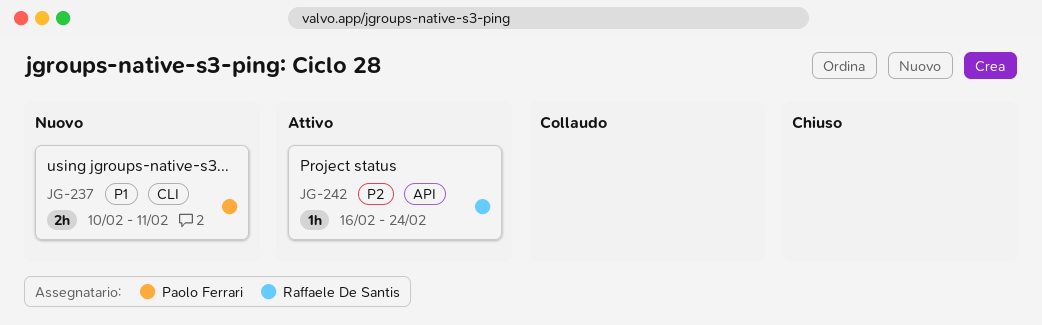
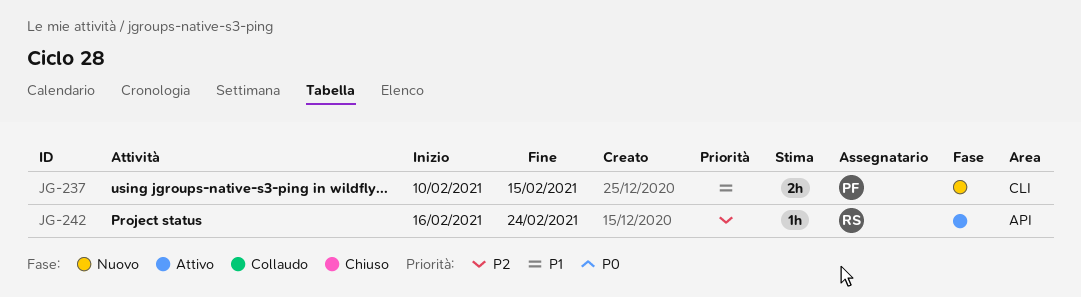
JG-237, due: Feb 11 -> Feb 15

